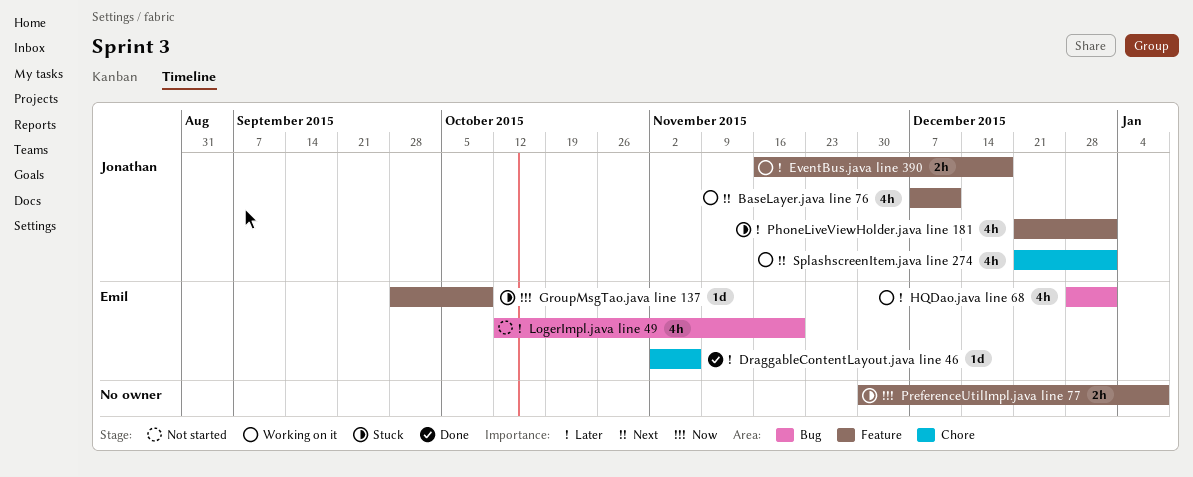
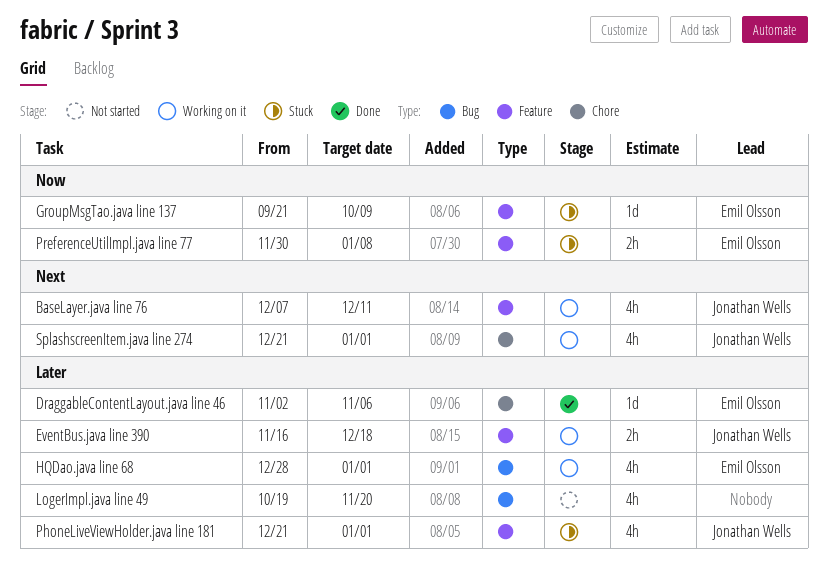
GroupMsgTao.java line 137, start: Sep 28 -> Sep 21
LogerImpl.java line 49, owner: Emil Olsson -> none
LogerImpl.java line 49, start: Oct 12 -> Oct 19
PreferenceUtilImpl.java line 77, owner: none -> Emil Olsson

